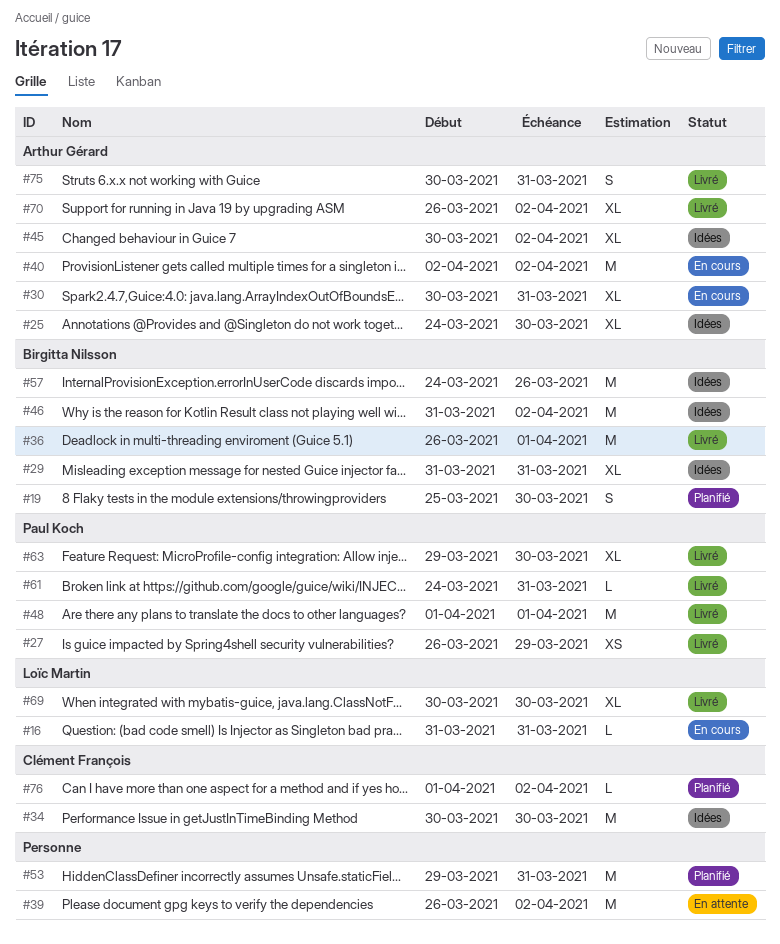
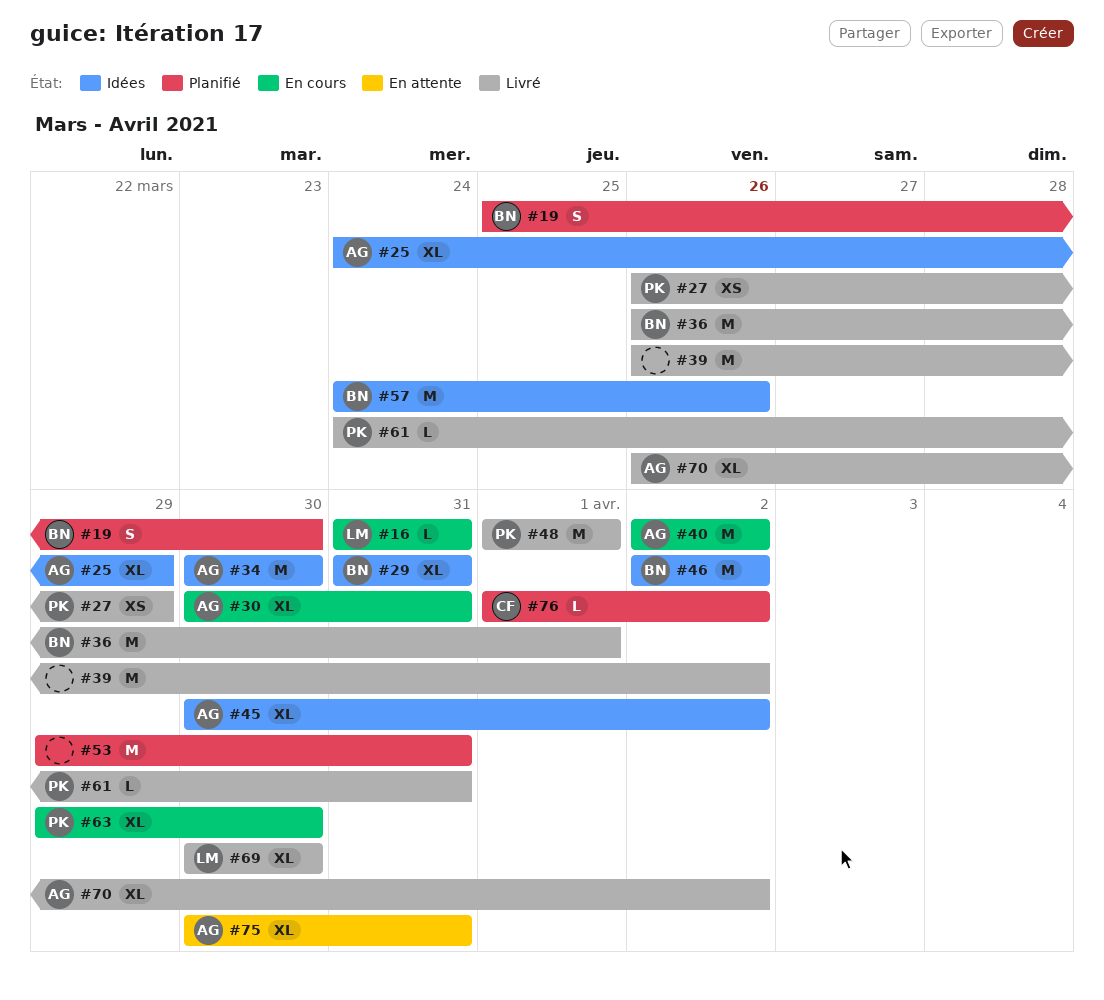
#25, due: Mar 30 -> Mar 29
#34, owner: Clément François -> Arthur Gérard
#39, status: En attente -> Livré
#46, start: Mar 31 -> Apr 2
#63, status: Livré -> En cours
#75, status: Livré -> En attente
#75, estimate: S -> XL

